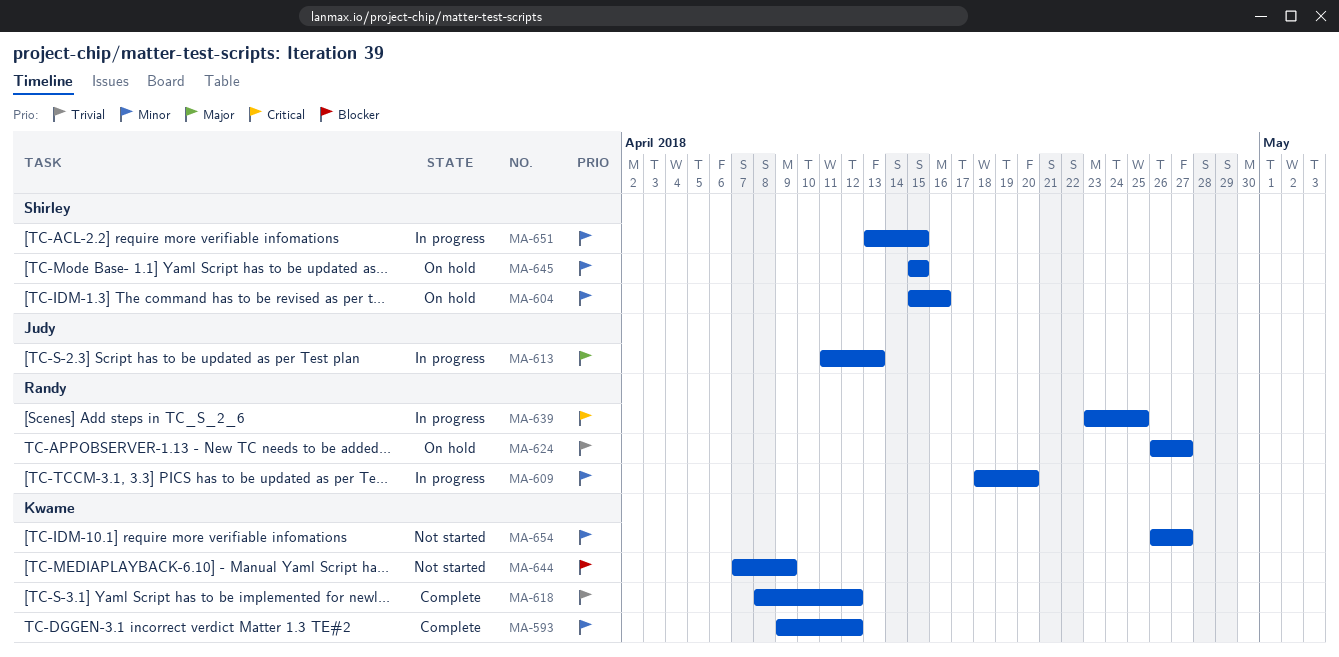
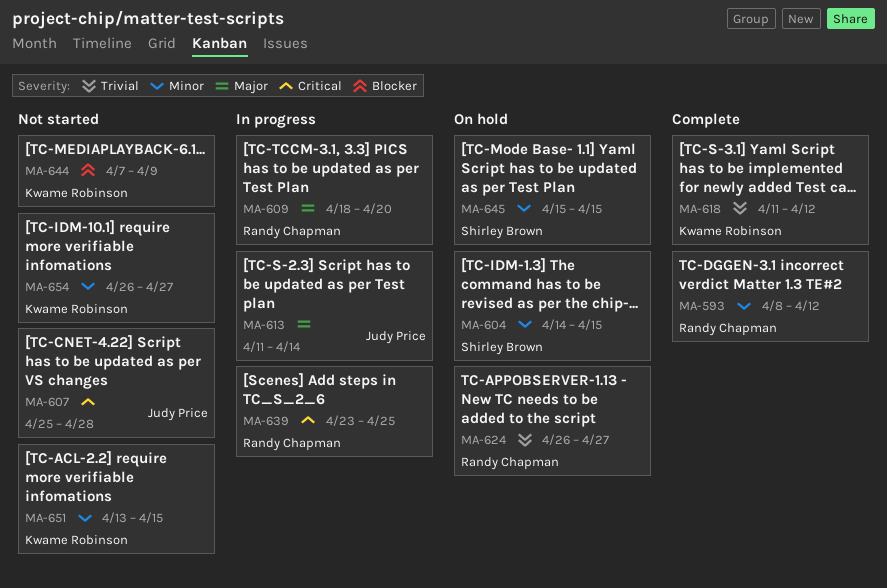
MA-593, owner: Kwame Robinson -> Randy Chapman
MA-593, start: Apr 9 -> Apr 8
MA-604, start: Apr 15 -> Apr 14
MA-604, due: Apr 16 -> Apr 15
MA-607: none -> present
MA-609, priority: Minor -> Major
MA-613, due: Apr 13 -> Apr 14
MA-618, start: Apr 8 -> Apr 11
MA-651, status: In progress -> Not started
MA-651, owner: Shirley Brown -> Kwame Robinson

